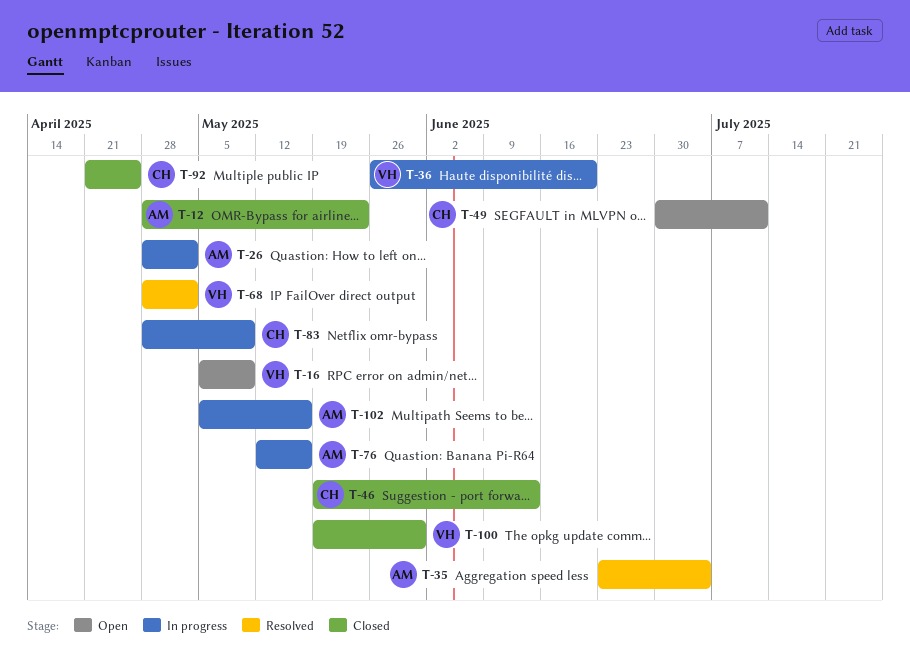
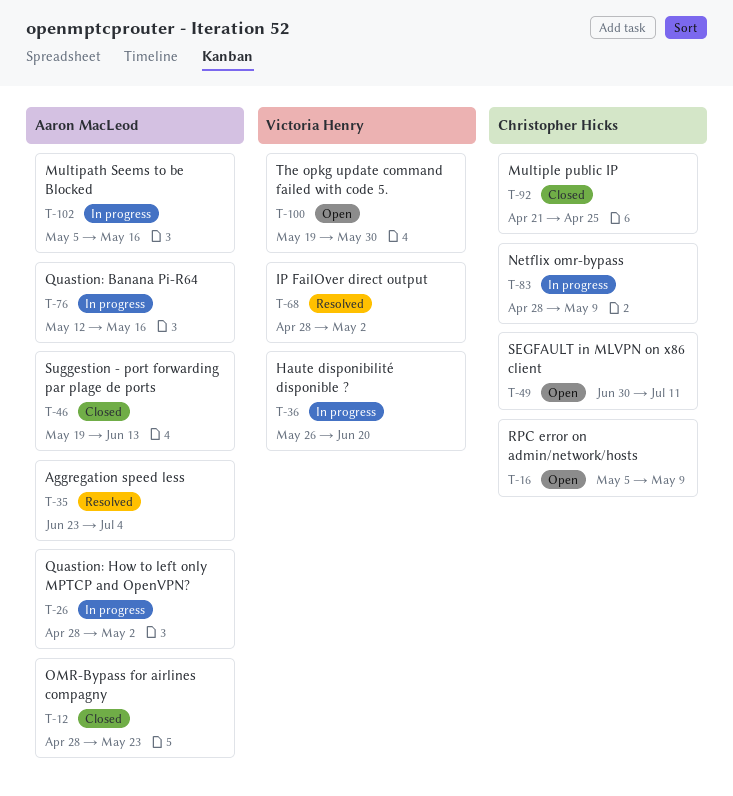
T-16, owner: Victoria Henry -> Christopher Hicks
T-46, owner: Christopher Hicks -> Aaron MacLeod
T-100, status: Closed -> Open

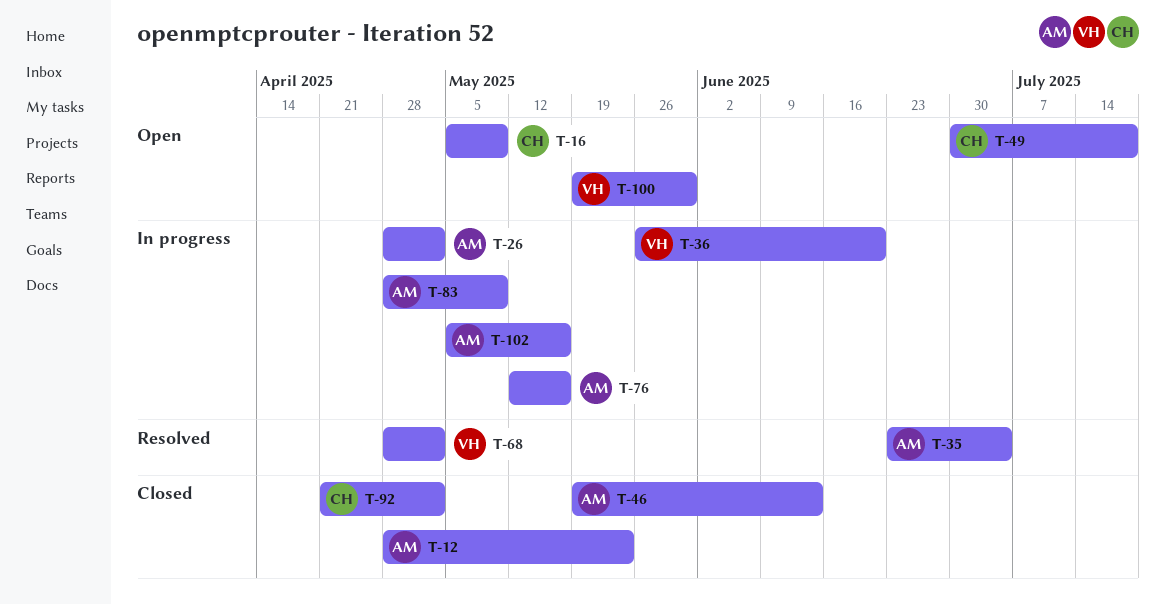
T-49, due: Jul 11 -> Jul 18
T-83, owner: Christopher Hicks -> Aaron MacLeod
T-92, due: Apr 25 -> May 2

